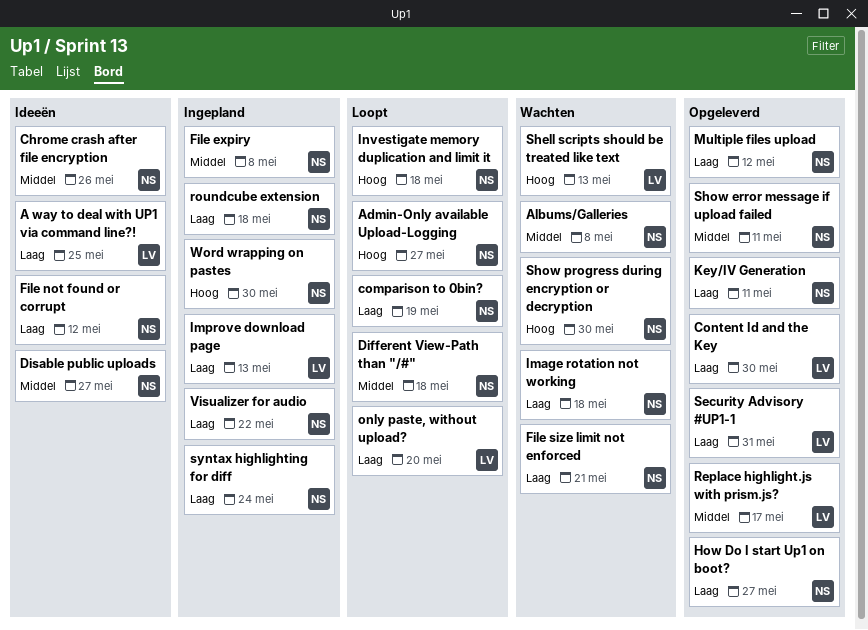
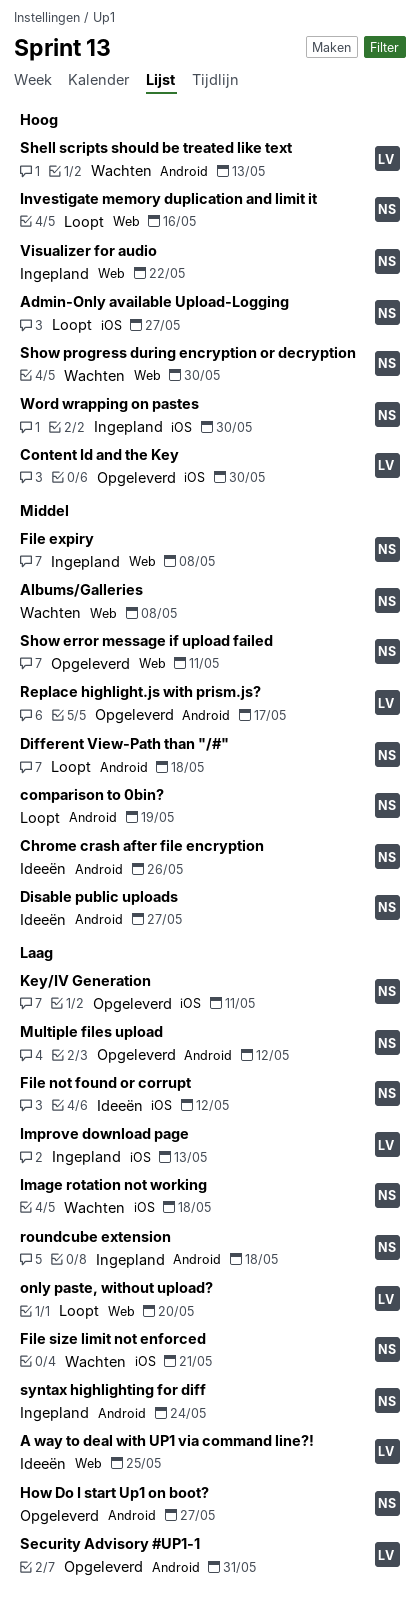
comparison to 0bin?, priority: Laag -> Middel
Content Id and the Key, priority: Laag -> Hoog
Investigate memory duplication and limit it, due: May 18 -> May 16
Visualizer for audio, priority: Laag -> Hoog

